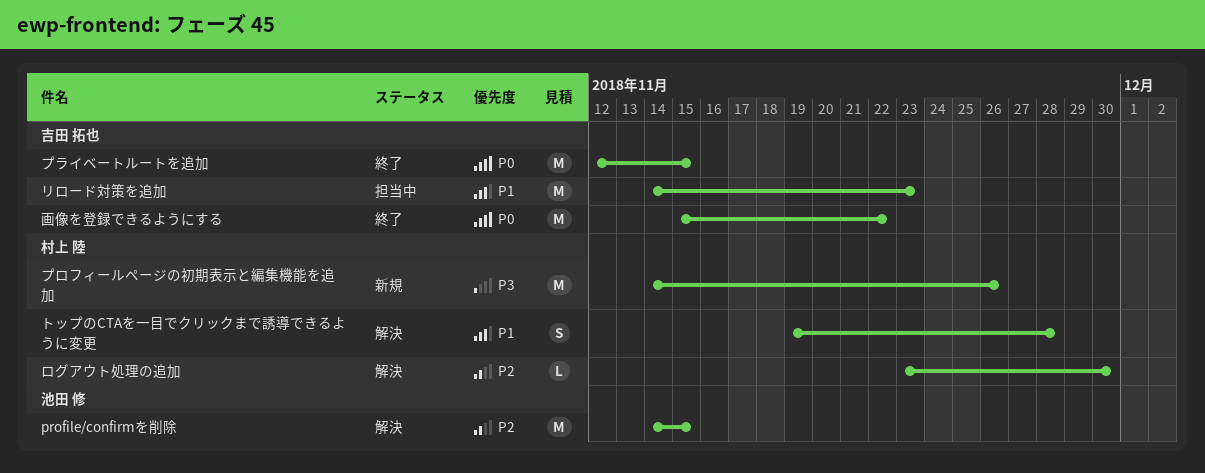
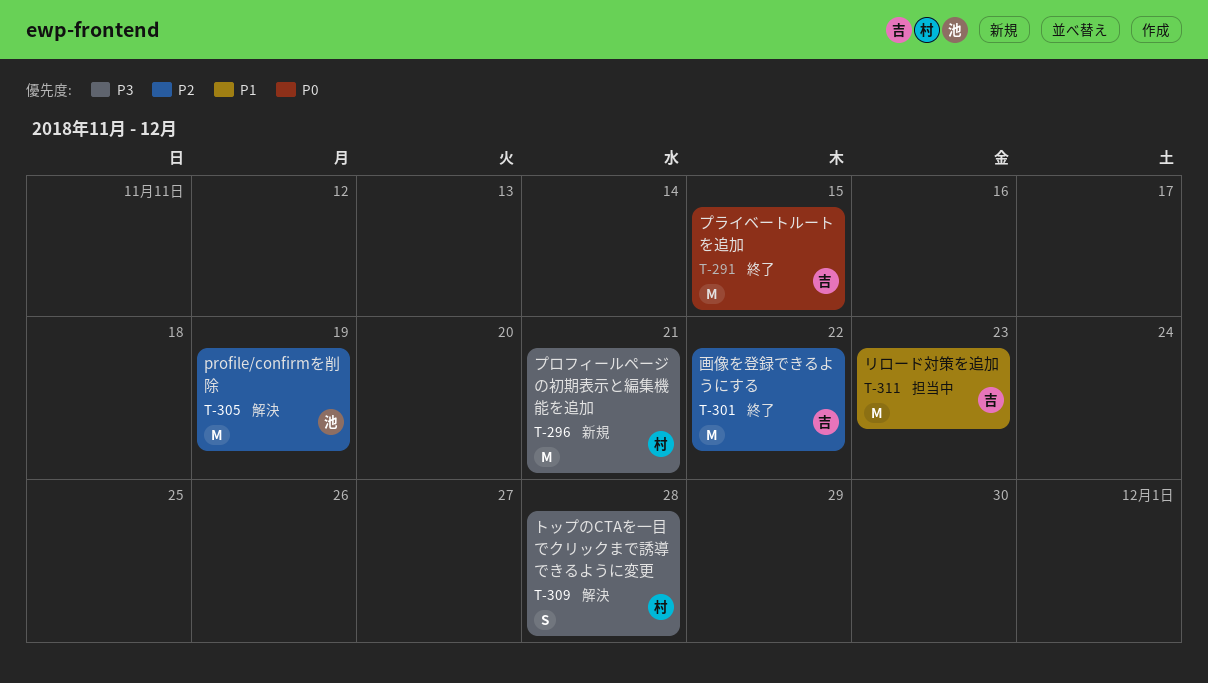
profile/confirmを削除, due: Nov 15 -> Nov 19
トップのCTAを一目でクリックまで誘導できるように変更, priority: P1 -> P3
プロフィールページの初期表示と編集機能を追加, due: Nov 26 -> Nov 21
ログアウト処理の追加: present -> none
画像を登録できるようにする, priority: P0 -> P2

